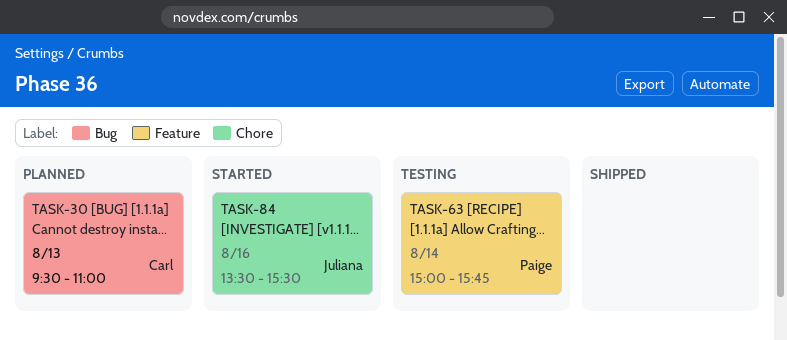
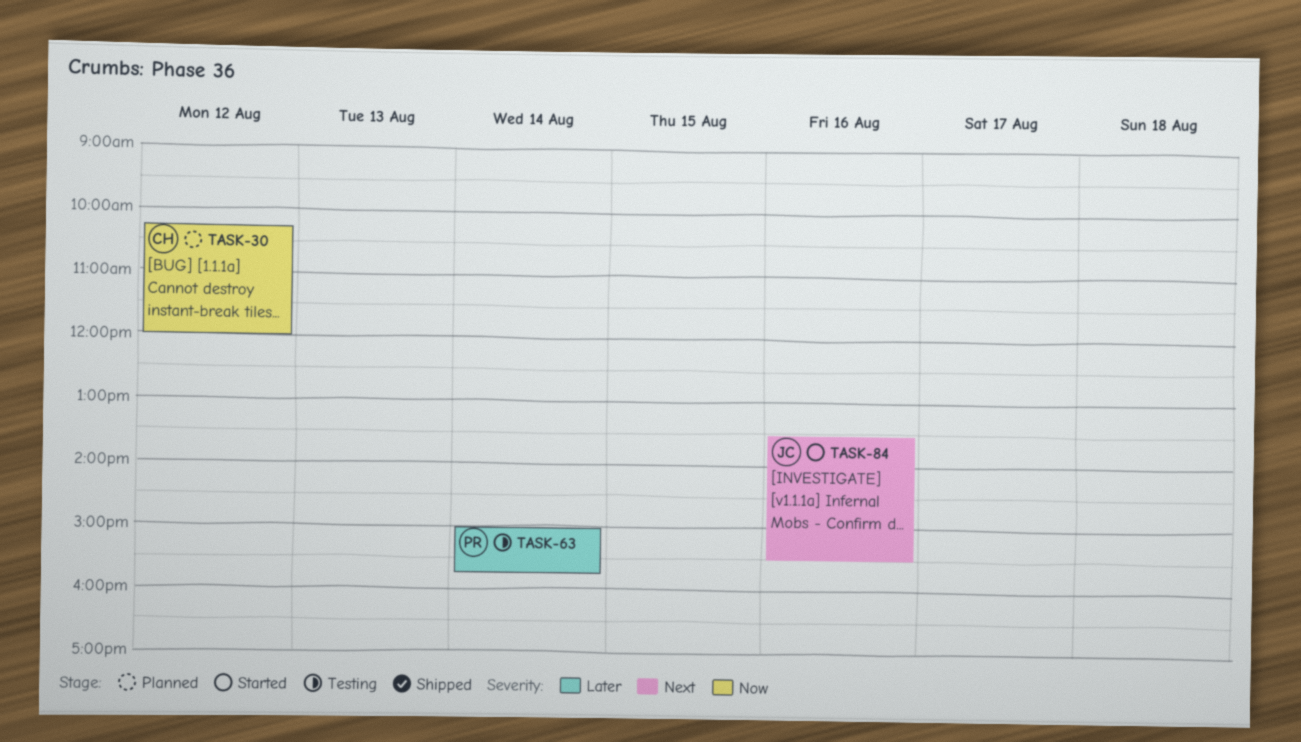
TASK-30, day: Aug 13 -> Aug 12
TASK-30, begins: 09:30 -> 10:15
TASK-30, ends: 11:00 -> 12:00

